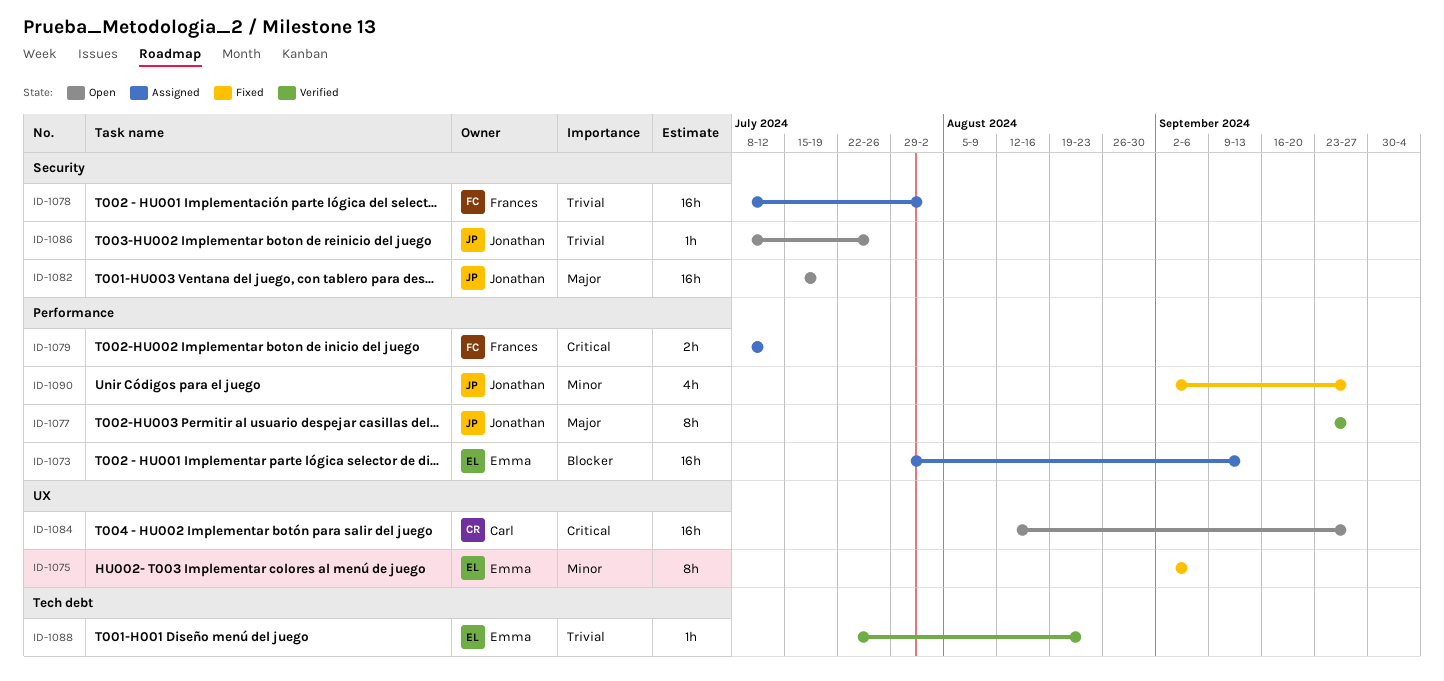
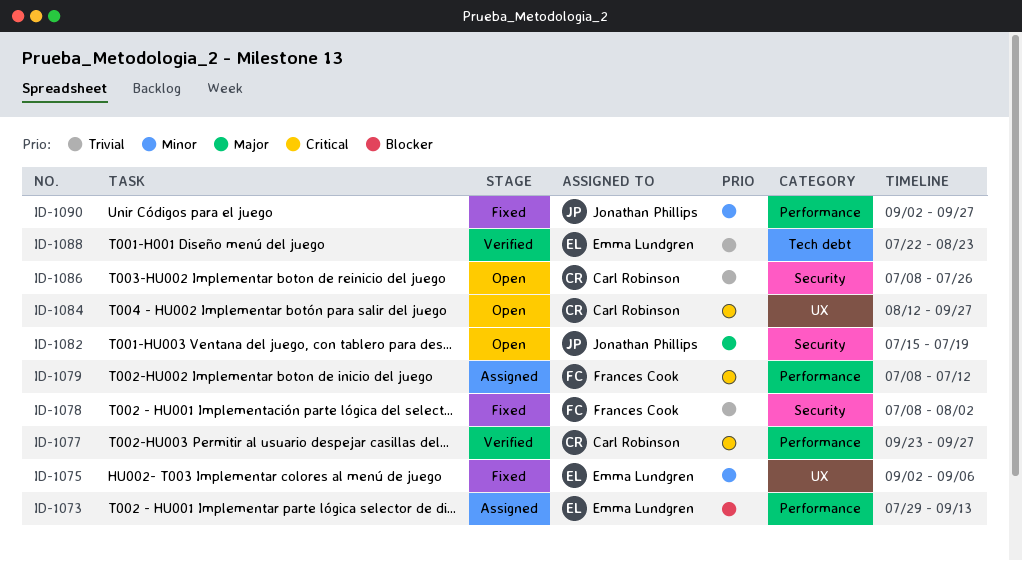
ID-1077, owner: Jonathan Phillips -> Carl Robinson
ID-1077, priority: Major -> Critical
ID-1078, status: Assigned -> Fixed
ID-1086, owner: Jonathan Phillips -> Carl Robinson

